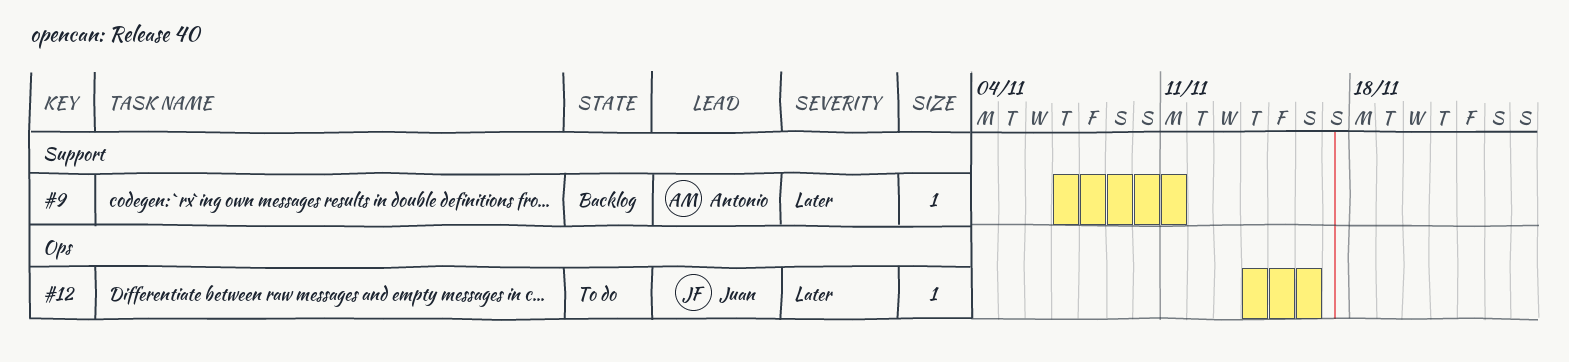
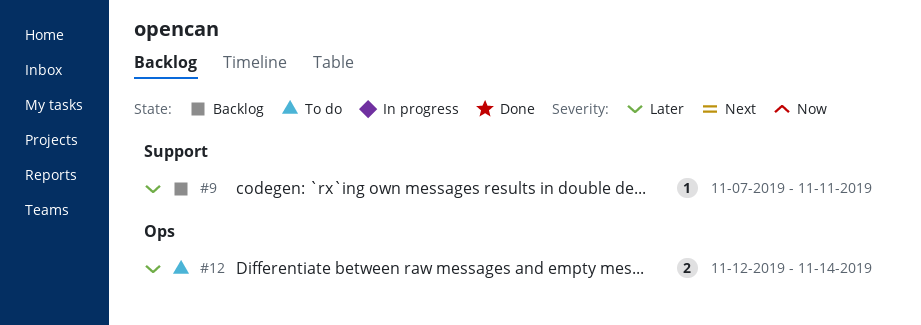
#12, estimate: 1 -> 2
#12, start: Nov 14 -> Nov 12
#12, due: Nov 16 -> Nov 14

